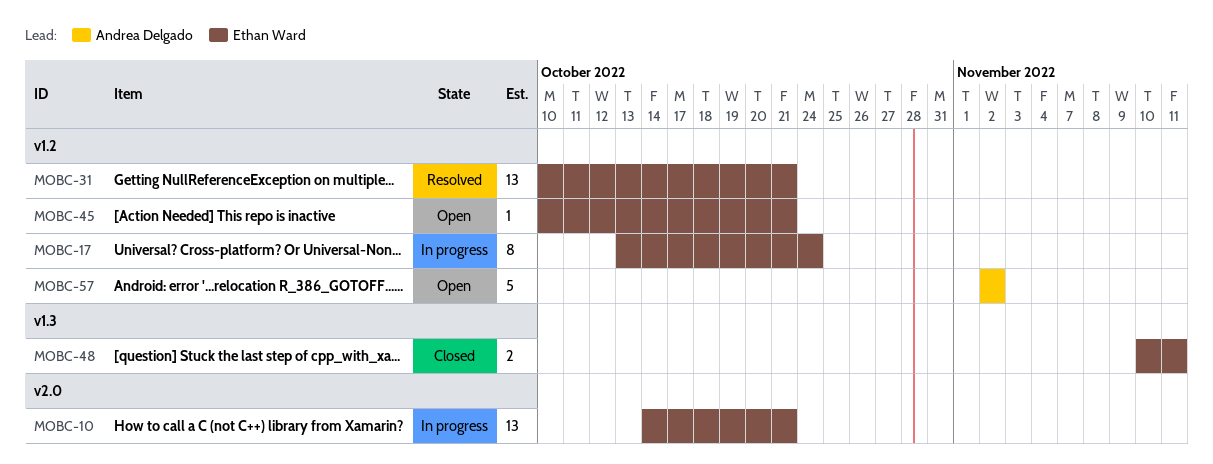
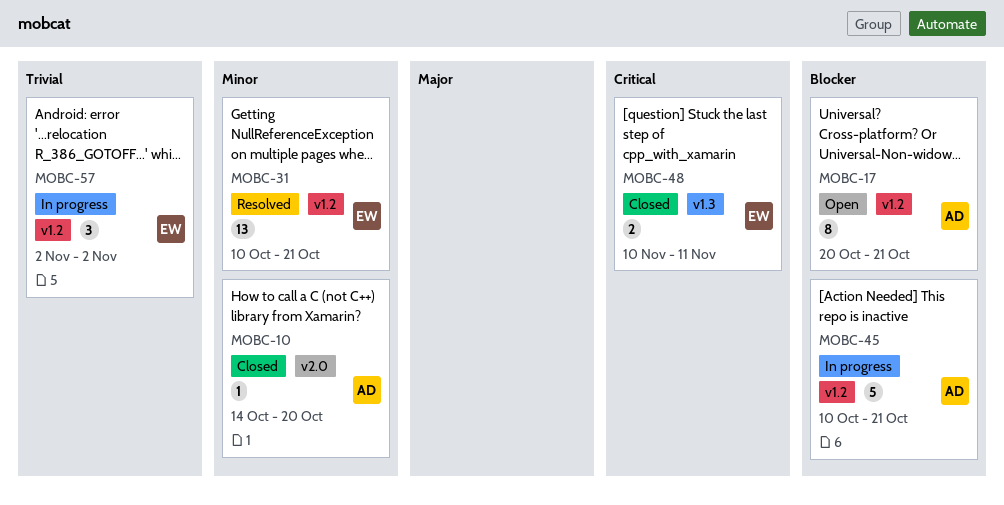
MOBC-10, status: In progress -> Closed
MOBC-10, owner: Ethan Ward -> Andrea Delgado
MOBC-10, estimate: 13 -> 1
MOBC-10, due: Oct 21 -> Oct 20
MOBC-17, status: In progress -> Open
MOBC-17, owner: Ethan Ward -> Andrea Delgado
MOBC-17, start: Oct 13 -> Oct 20
MOBC-17, due: Oct 24 -> Oct 21
MOBC-45, status: Open -> In progress
MOBC-45, owner: Ethan Ward -> Andrea Delgado
MOBC-45, estimate: 1 -> 5
MOBC-57, status: Open -> In progress
MOBC-57, owner: Andrea Delgado -> Ethan Ward
MOBC-57, estimate: 5 -> 3

